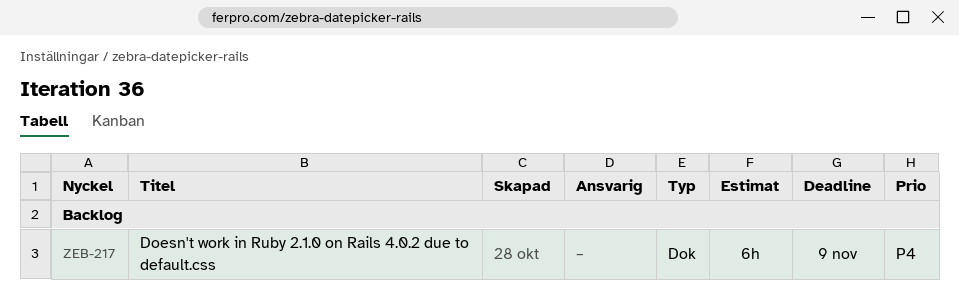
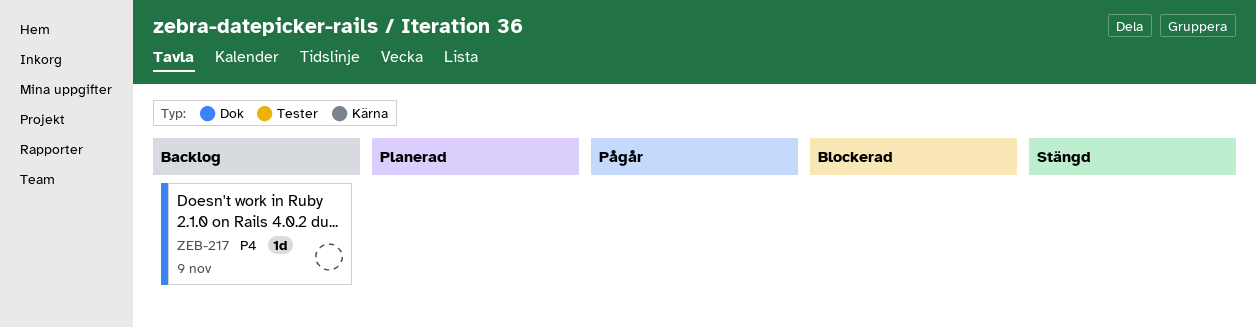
ZEB-217, estimate: 6h -> 1d

